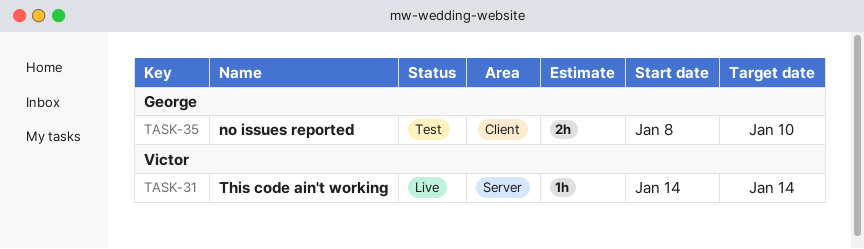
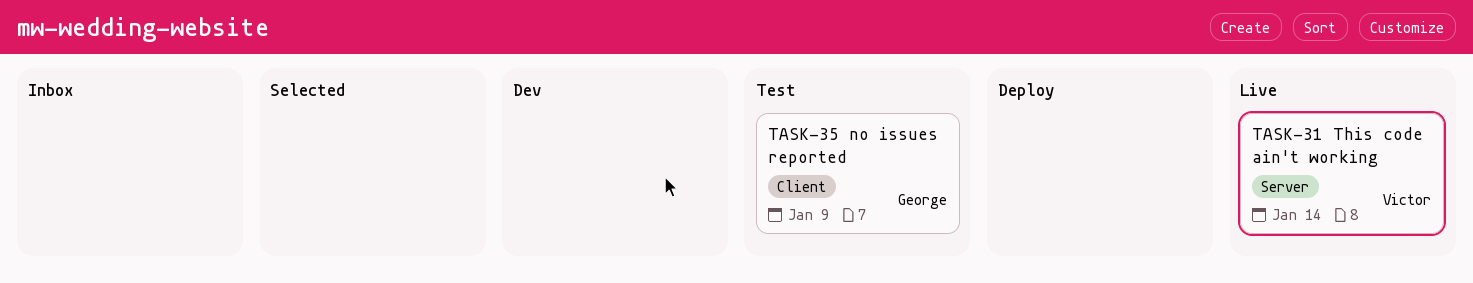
TASK-35, due: Jan 10 -> Jan 9

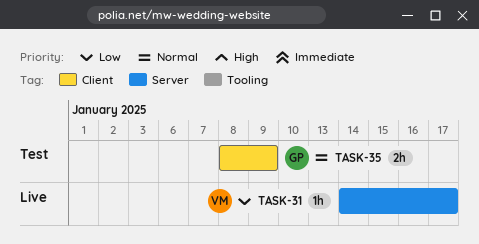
TASK-31, due: Jan 14 -> Jan 17

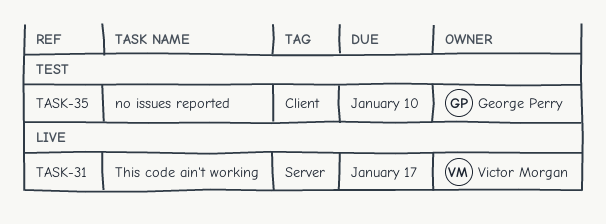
TASK-35, due: Jan 9 -> Jan 10

